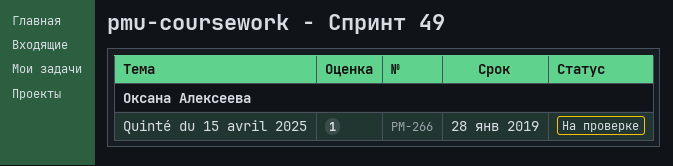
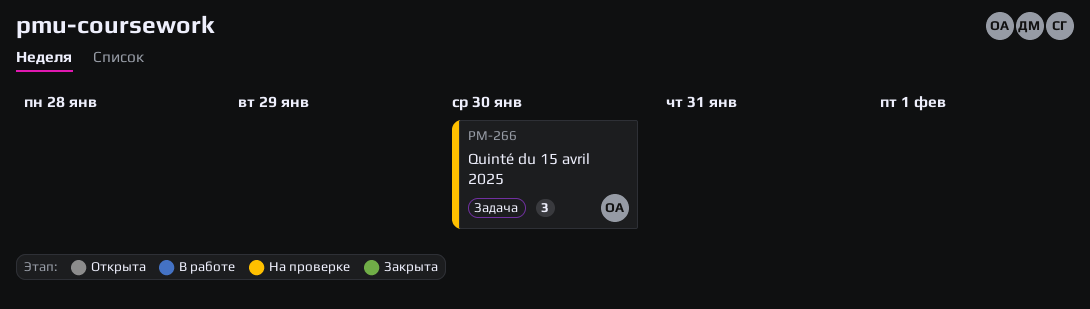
PM-266, estimate: 1 -> 3
PM-266, due: Jan 28 -> Jan 30

